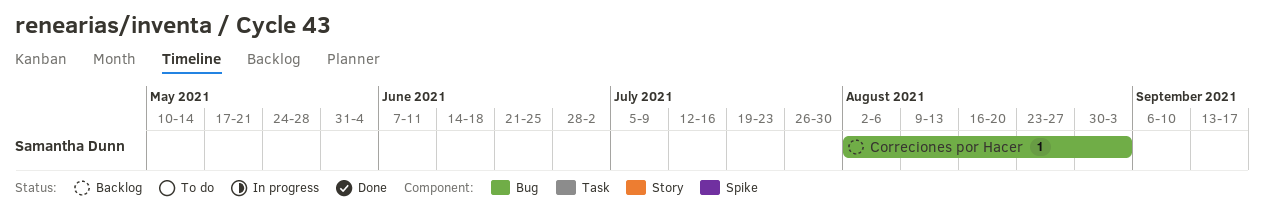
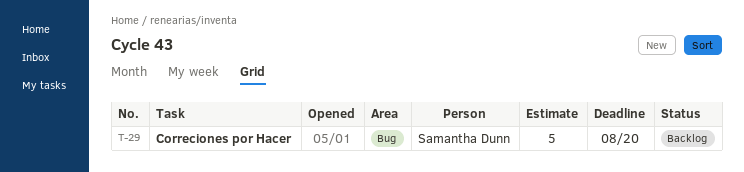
Correciones por Hacer, estimate: 1 -> 5
Correciones por Hacer, due: Sep 3 -> Aug 20

